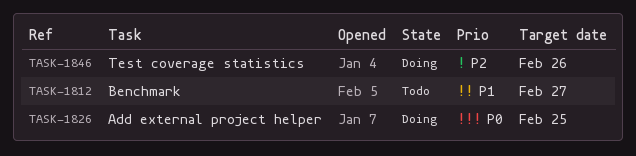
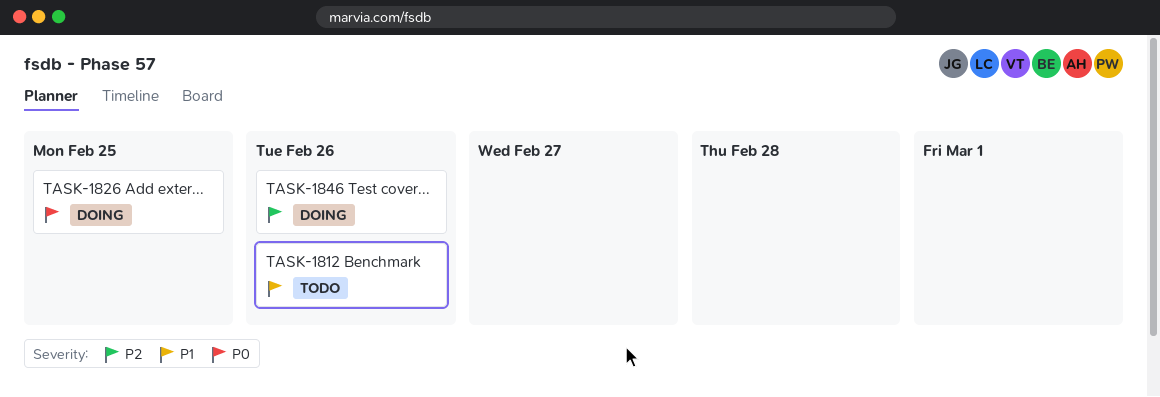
TASK-1812, due: Feb 27 -> Feb 26

